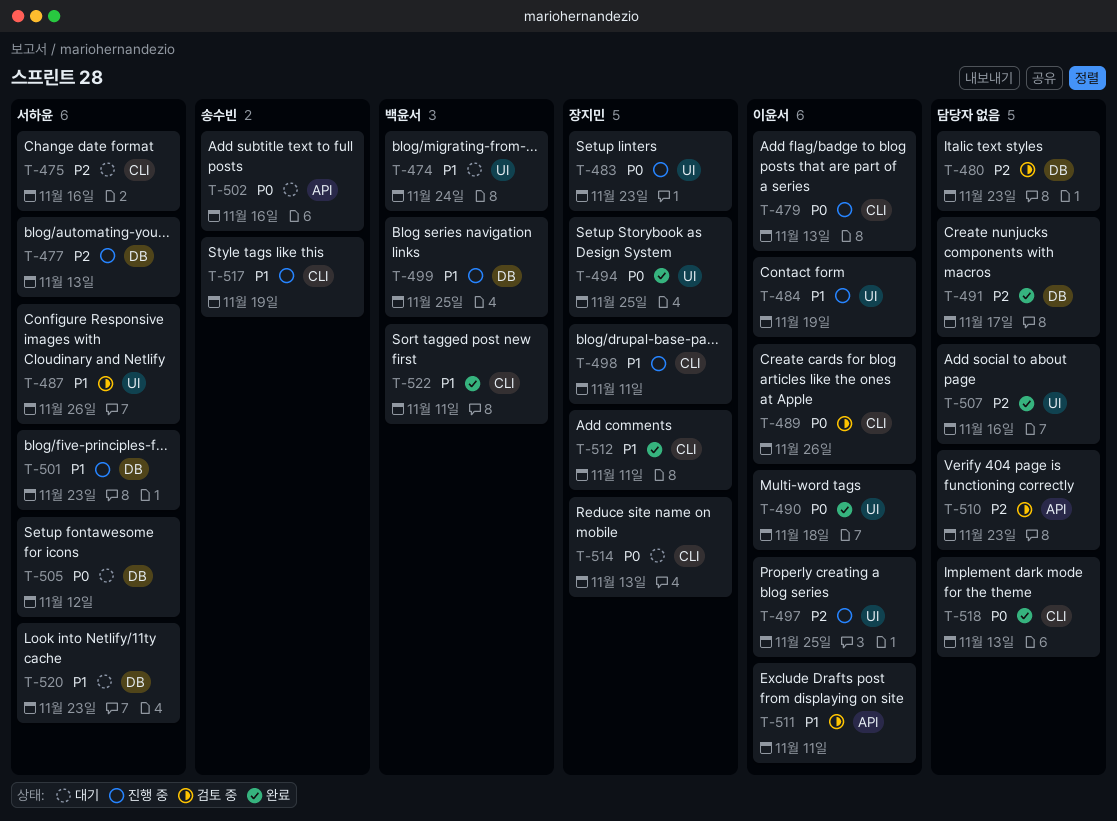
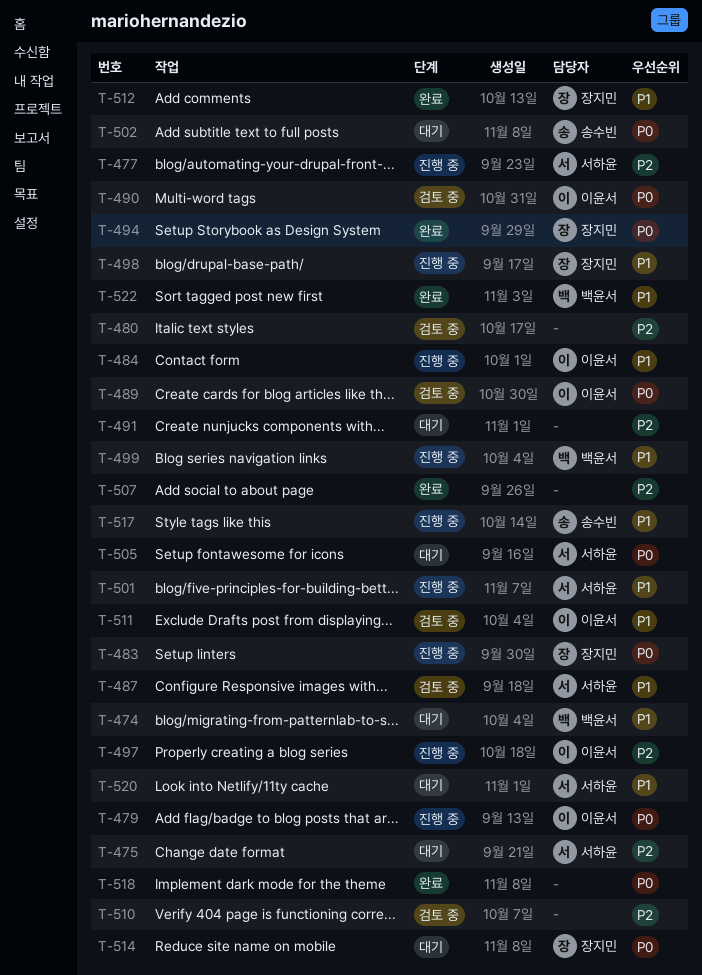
T-490, status: 완료 -> 검토 중
T-491, status: 완료 -> 대기

